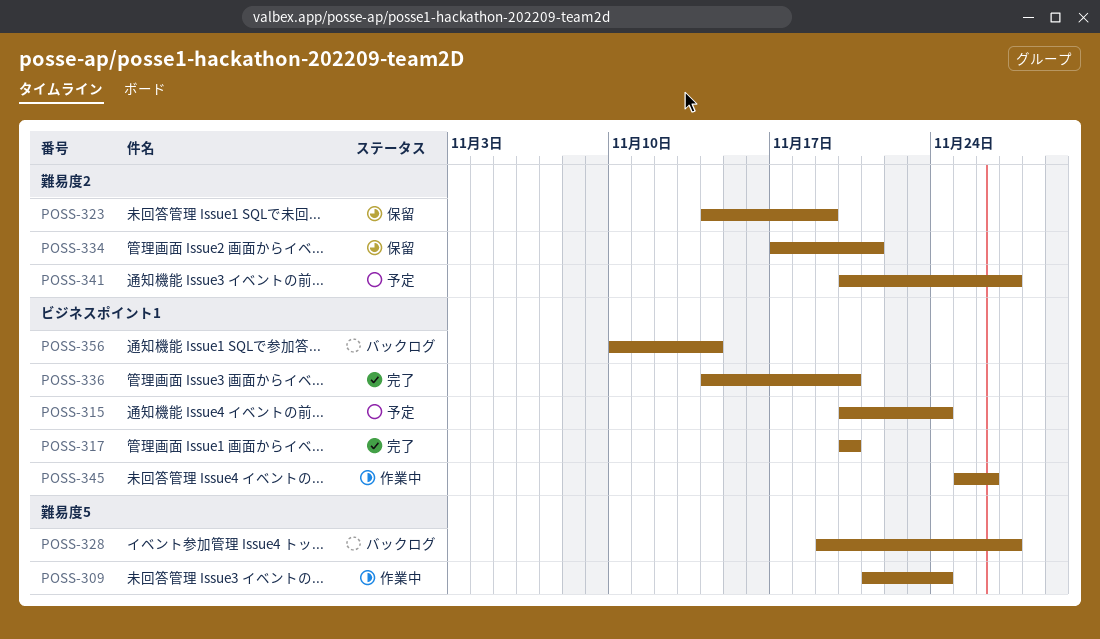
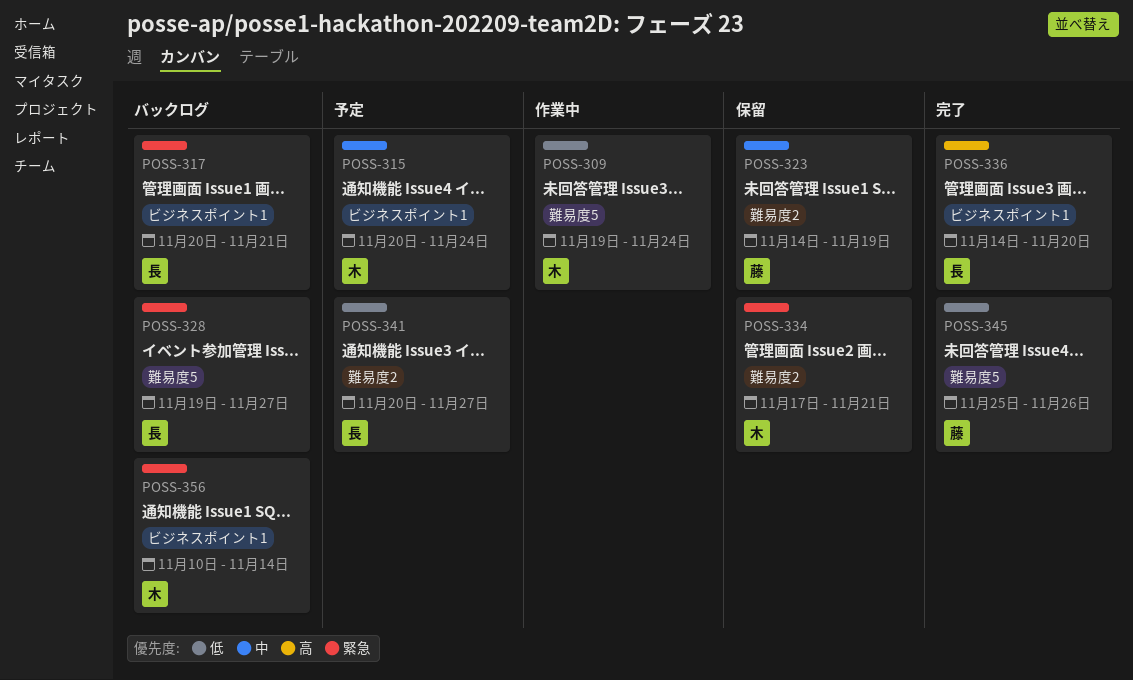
POSS-309, start: Nov 21 -> Nov 19
POSS-317, status: 完了 -> バックログ
POSS-317, due: Nov 20 -> Nov 21
POSS-345, status: 作業中 -> 完了
POSS-345, label: ビジネスポイント1 -> 難易度5

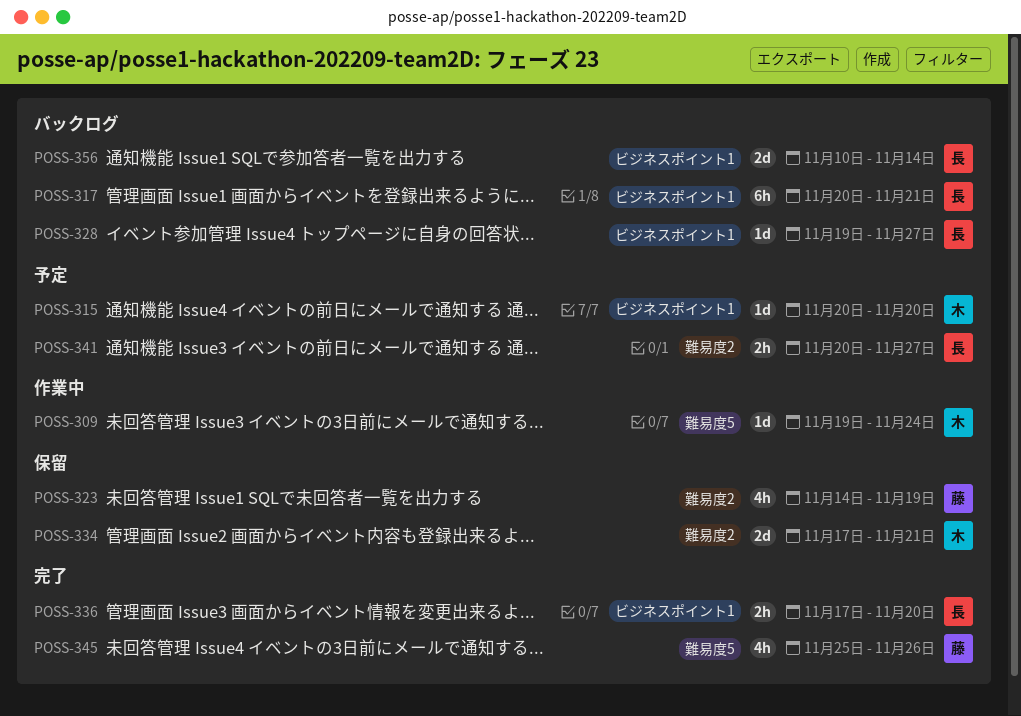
POSS-315, due: Nov 24 -> Nov 20
POSS-328, label: 難易度5 -> ビジネスポイント1
POSS-336, start: Nov 14 -> Nov 17
POSS-356, owner: 木 -> 長

